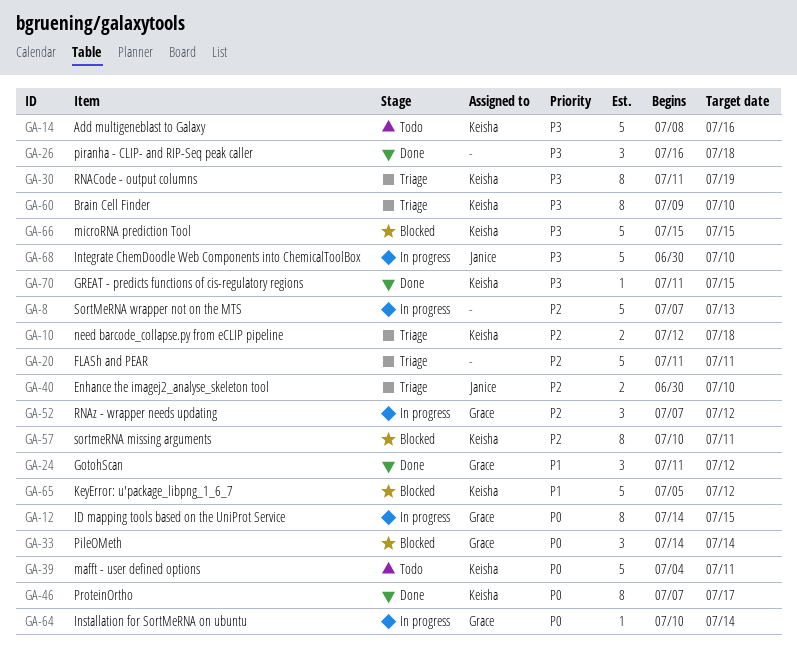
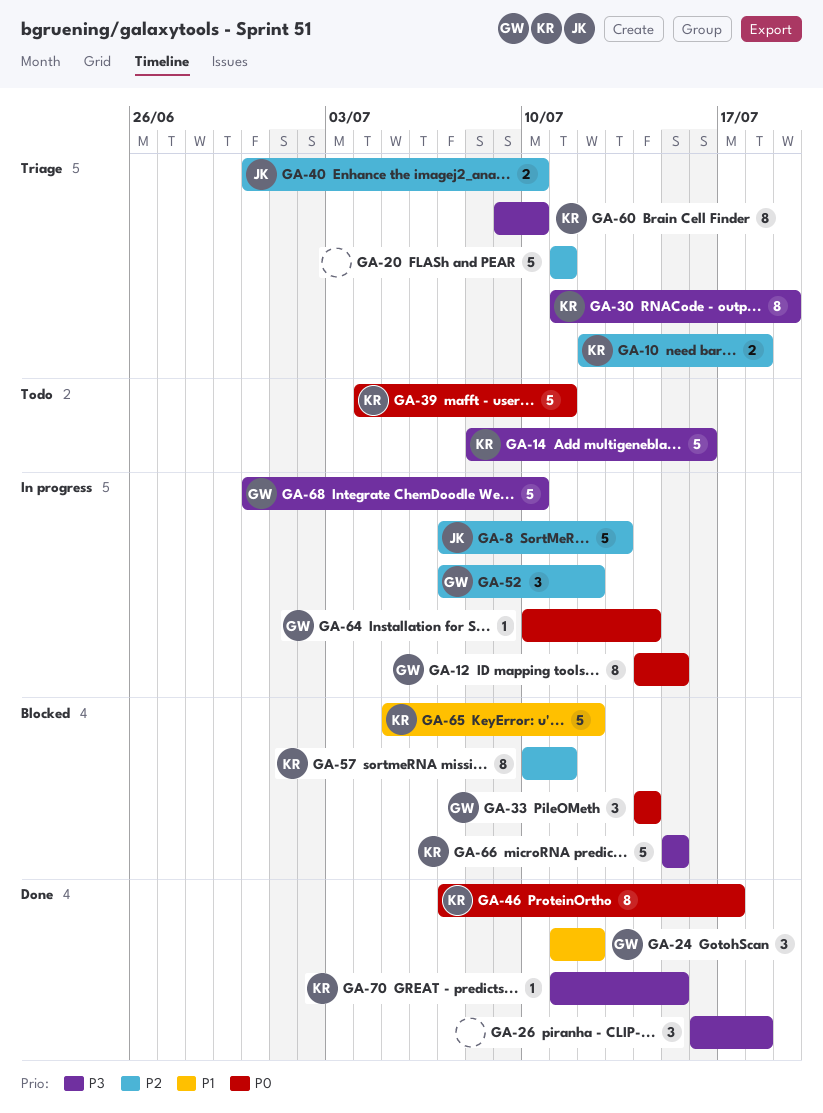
GA-8, owner: none -> Janice
GA-68, owner: Janice -> Grace

